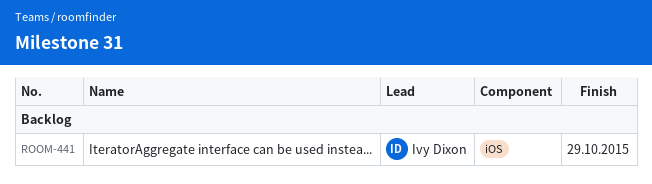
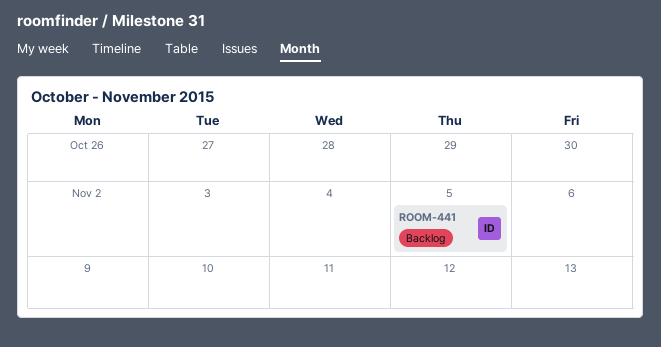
ROOM-441, due: Oct 29 -> Nov 5

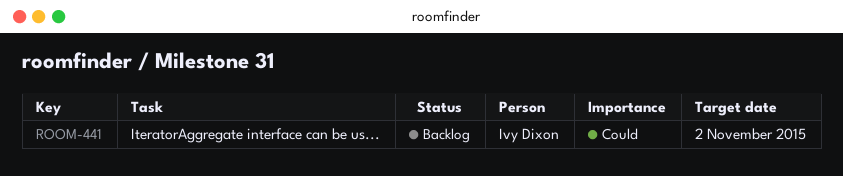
ROOM-441, due: Nov 5 -> Nov 2

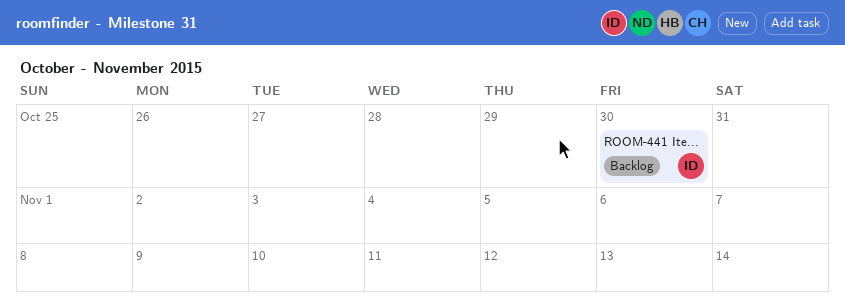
ROOM-441, due: Nov 2 -> Oct 30

